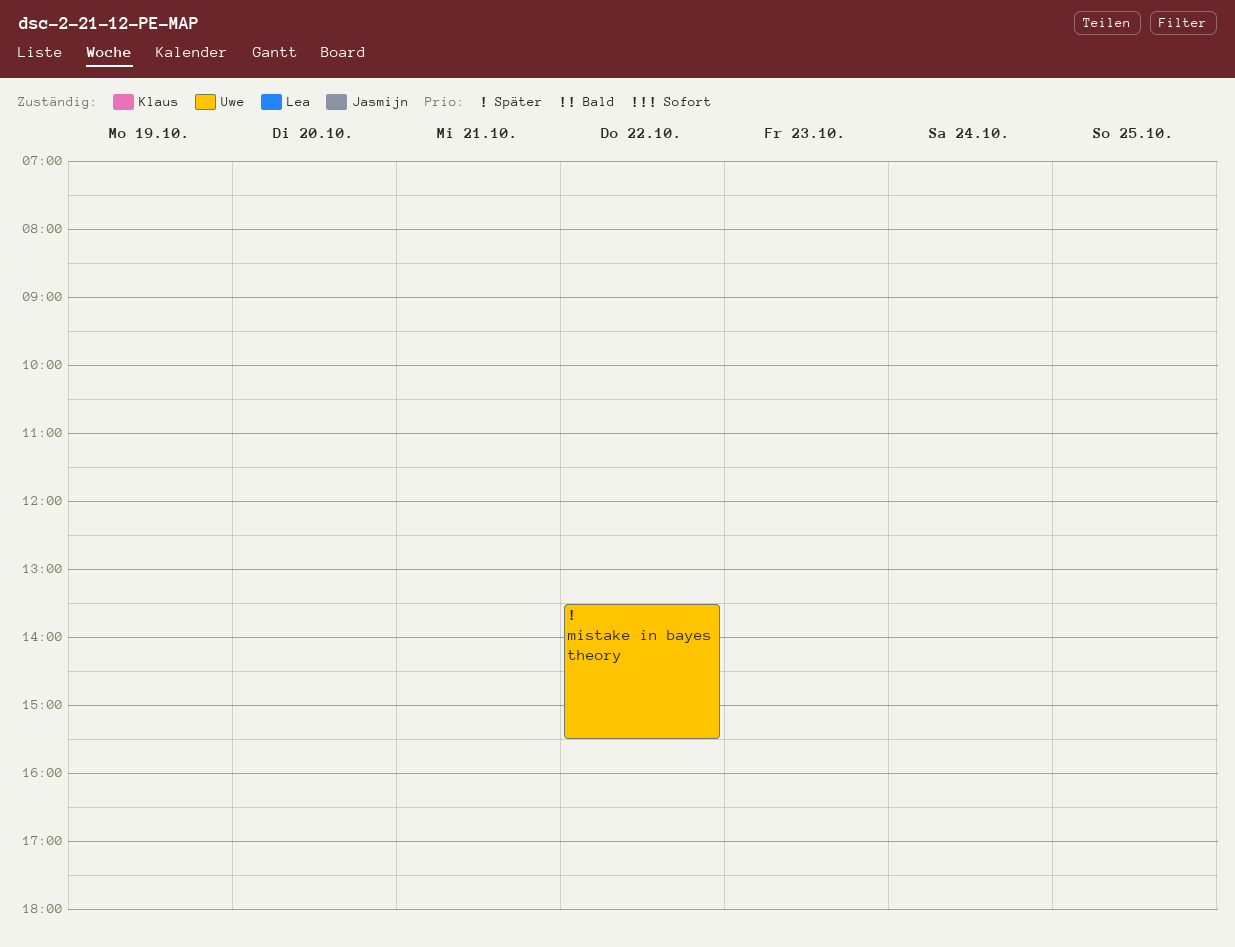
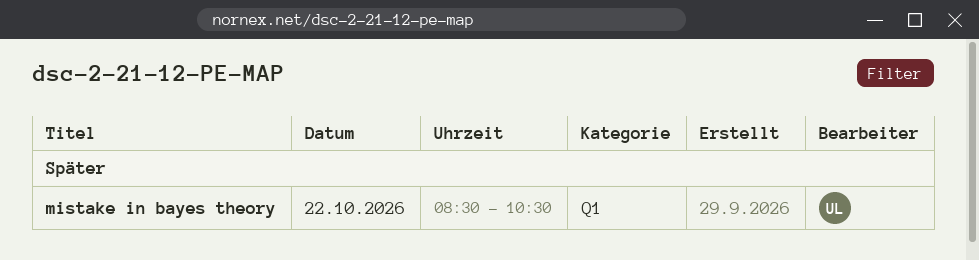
mistake in bayes theory, begins: 13:30 -> 08:30
mistake in bayes theory, ends: 15:30 -> 10:30

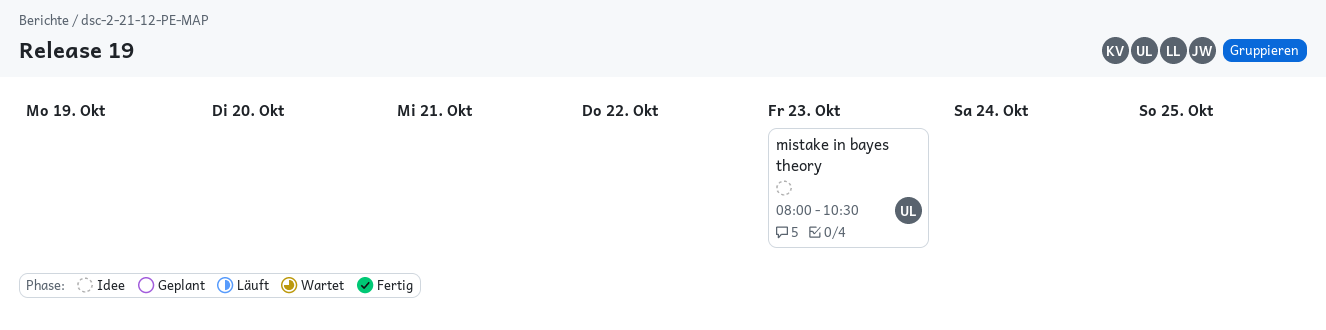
mistake in bayes theory, day: Oct 22 -> Oct 23
mistake in bayes theory, begins: 08:30 -> 08:00

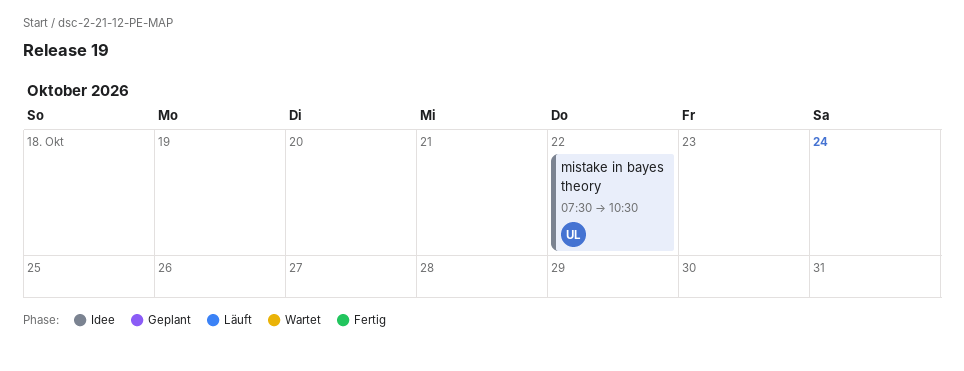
mistake in bayes theory, day: Oct 23 -> Oct 22
mistake in bayes theory, begins: 08:00 -> 07:30

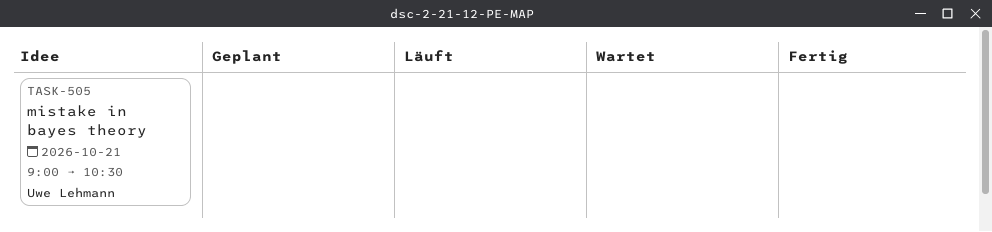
mistake in bayes theory, day: Oct 22 -> Oct 21
mistake in bayes theory, begins: 07:30 -> 09:00

